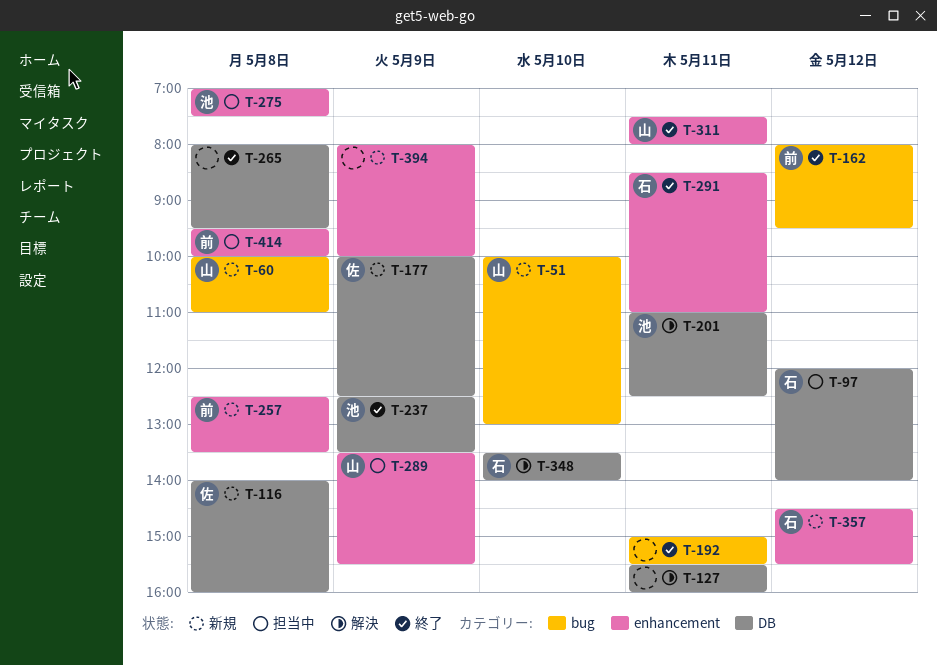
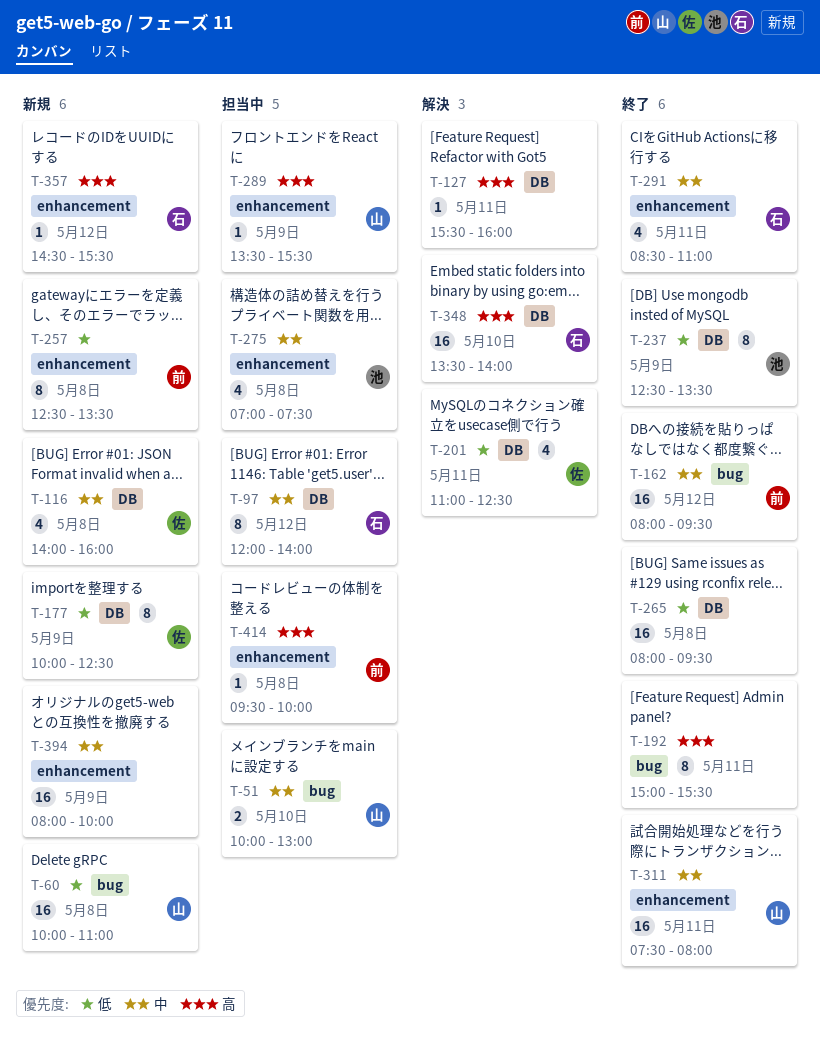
T-51, status: 新規 -> 担当中
T-201, owner: 池 -> 佐

